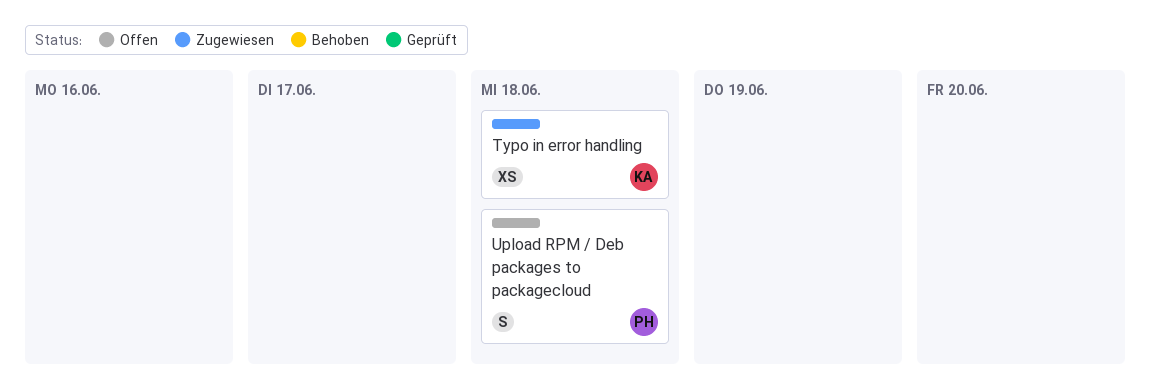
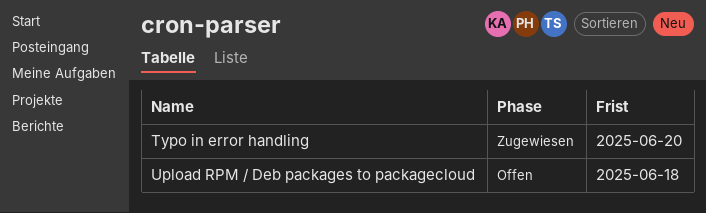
Typo in error handling, due: Jun 18 -> Jun 20

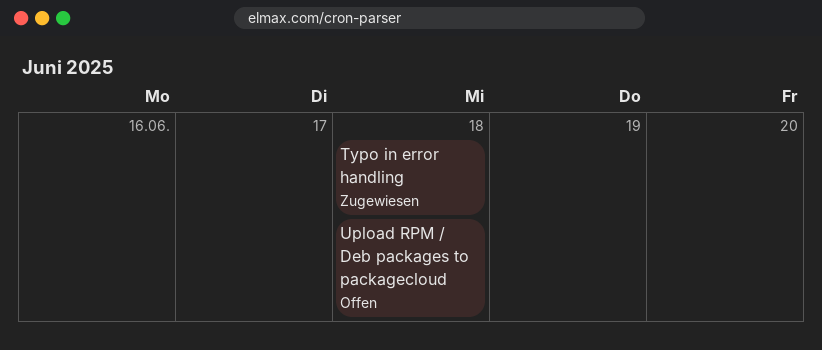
Typo in error handling, due: Jun 20 -> Jun 18

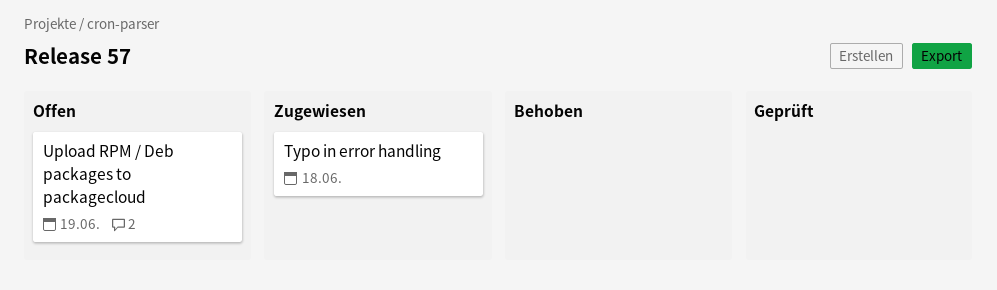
Upload RPM / Deb packages to packagecloud, due: Jun 18 -> Jun 19

